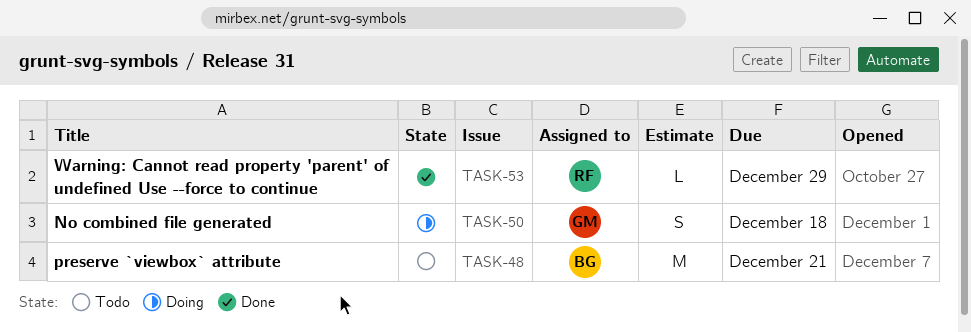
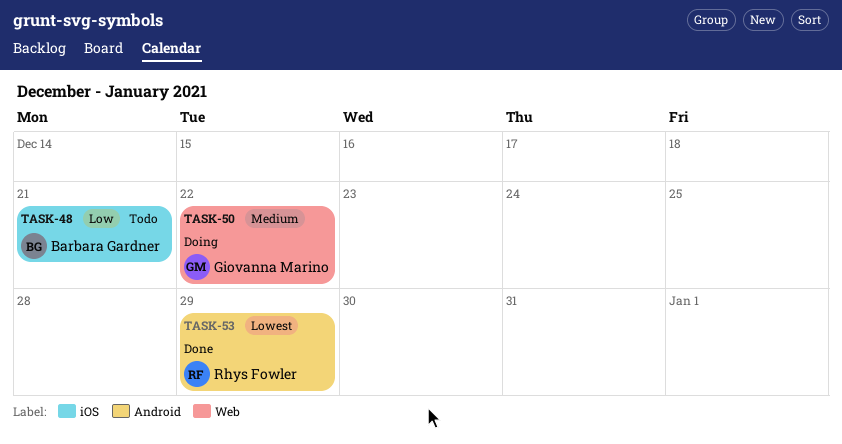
TASK-50, due: Dec 18 -> Dec 22

